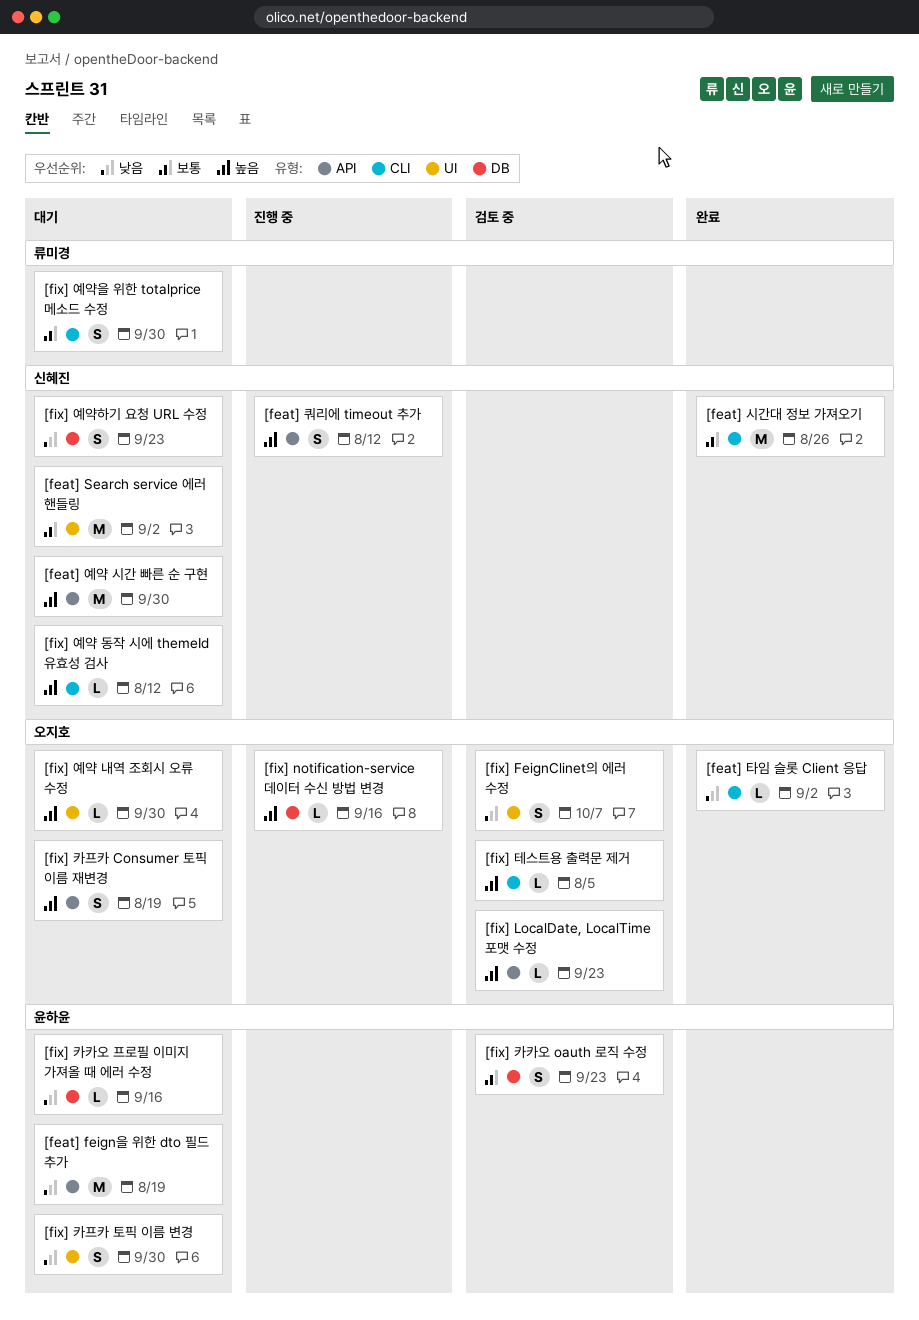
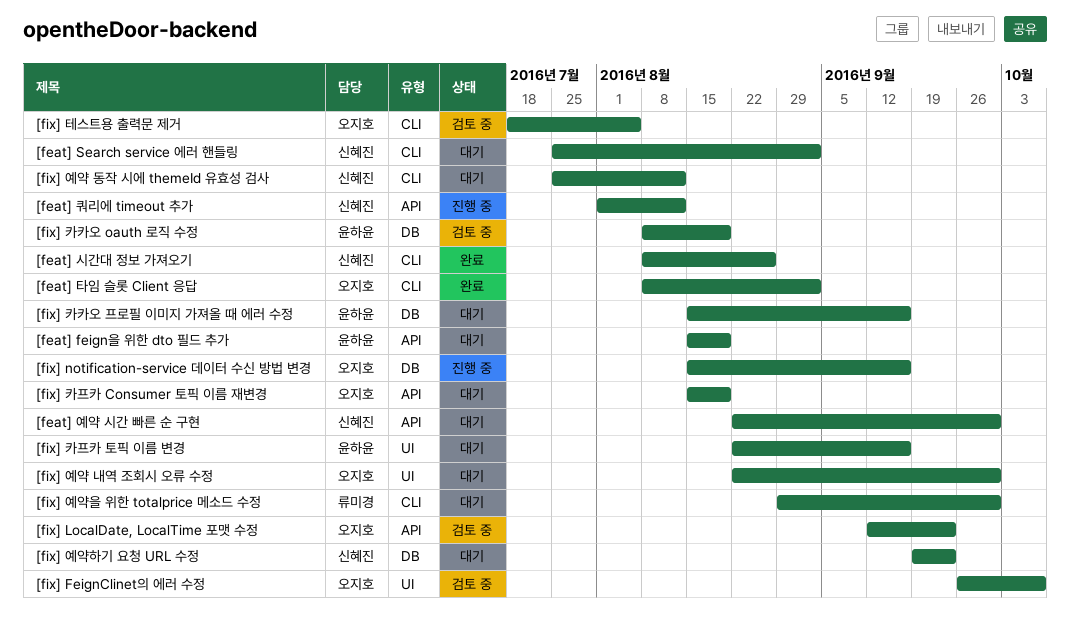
[feat] Search service 에러 핸들링, label: UI -> CLI
[fix] 카카오 oauth 로직 수정, due: Sep 23 -> Aug 19
[fix] 카프카 토픽 이름 변경, due: Sep 30 -> Sep 16

